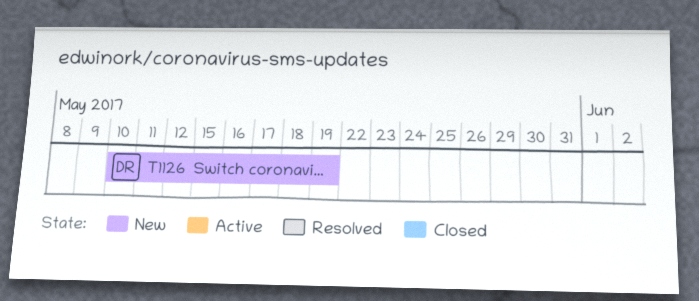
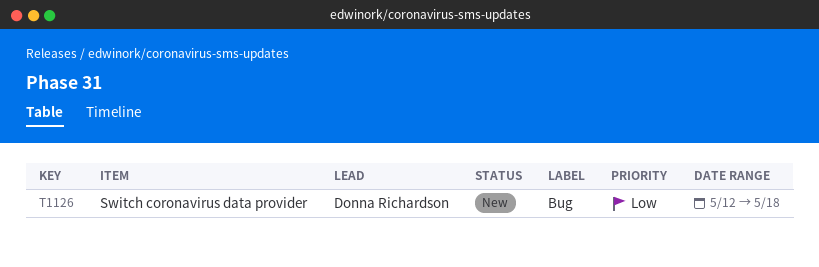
T1126, start: May 10 -> May 12
T1126, due: May 19 -> May 18

